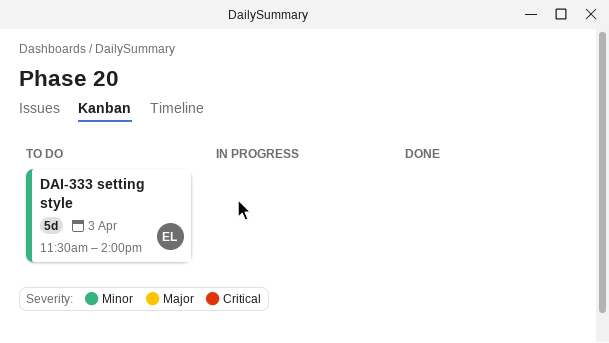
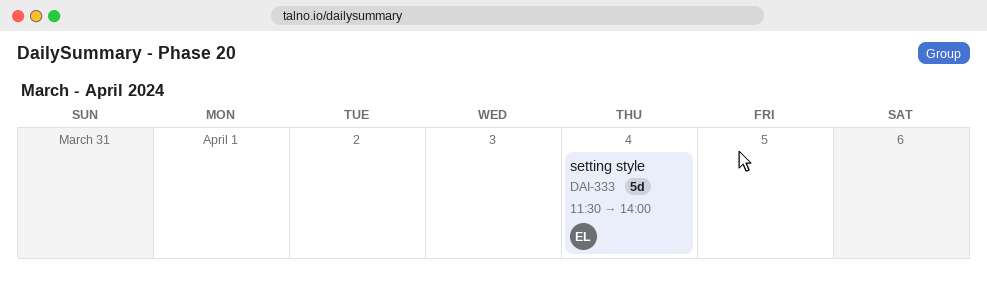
DAI-333, day: Apr 3 -> Apr 4

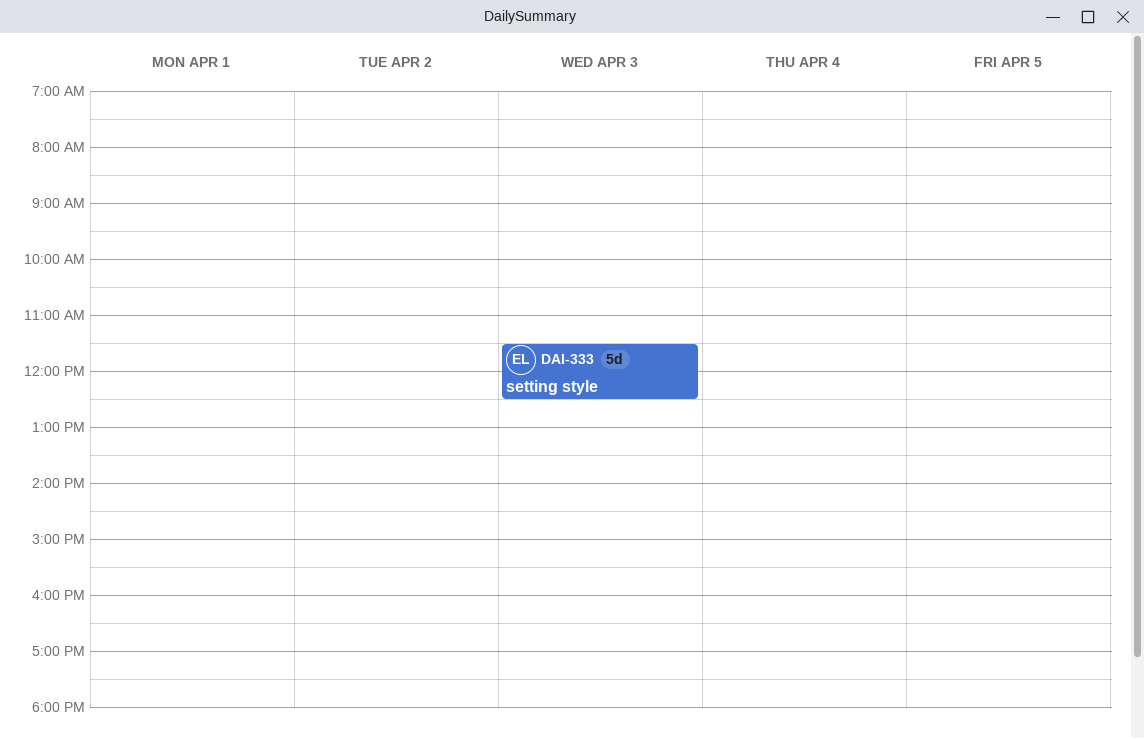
DAI-333, day: Apr 4 -> Apr 3
DAI-333, ends: 14:00 -> 12:30

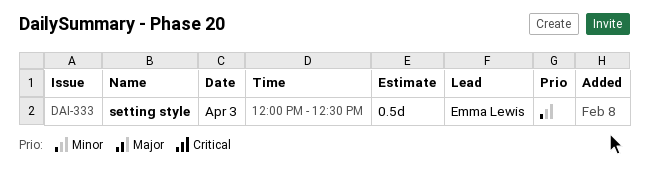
DAI-333, estimate: 5d -> 0.5d
DAI-333, begins: 11:30 -> 12:00

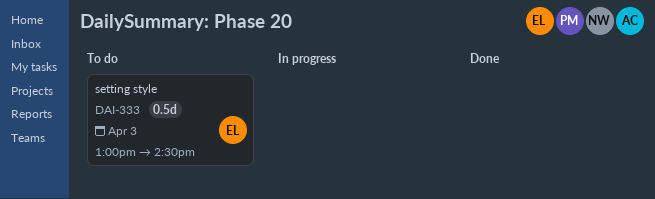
DAI-333, begins: 12:00 -> 13:00
DAI-333, ends: 12:30 -> 14:30

